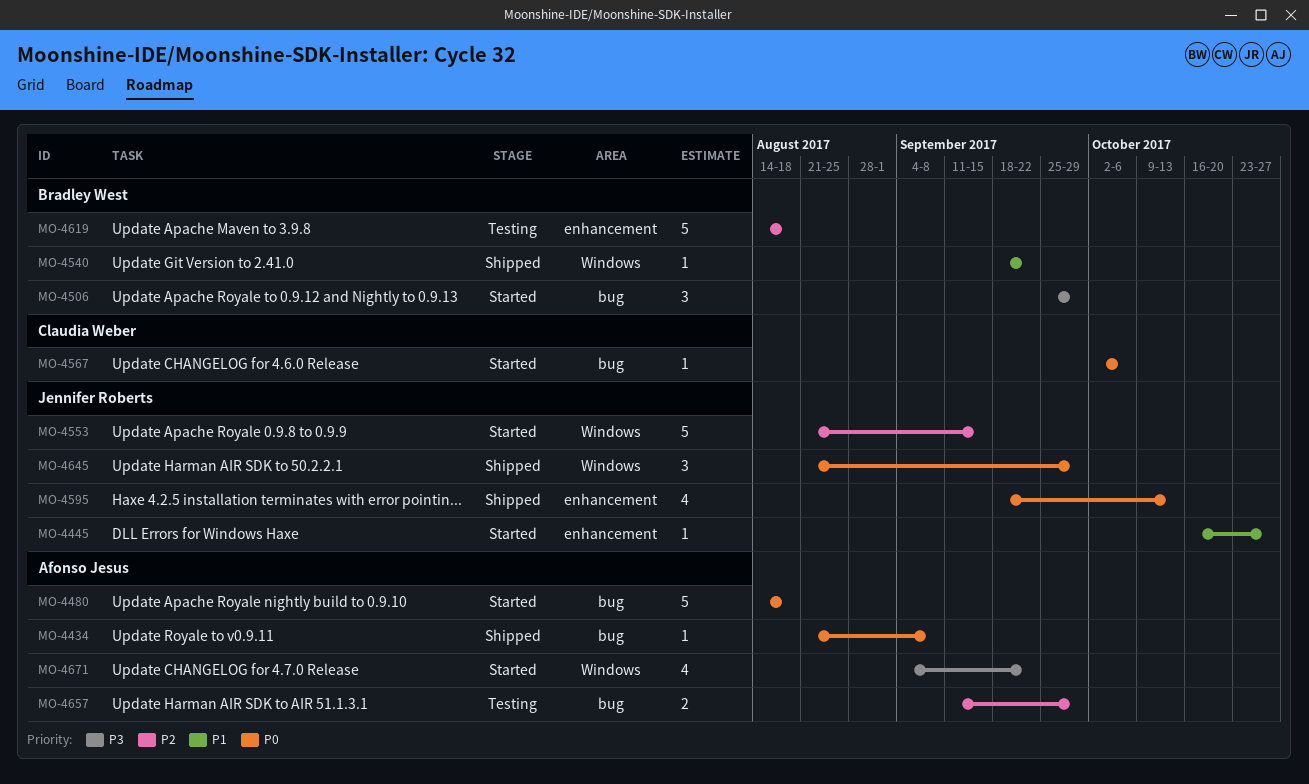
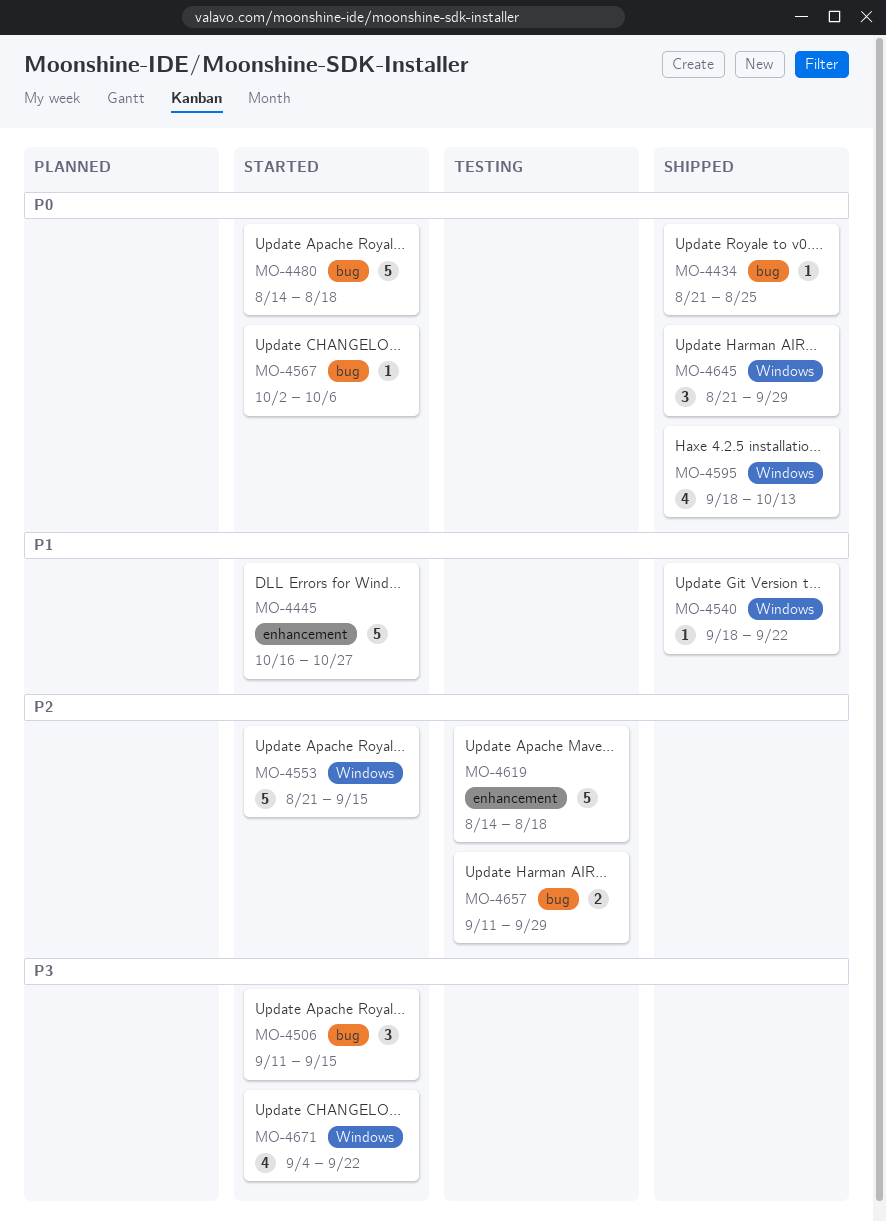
MO-4434, due: Sep 8 -> Aug 25
MO-4445, estimate: 1 -> 5
MO-4506, start: Sep 25 -> Sep 11
MO-4506, due: Sep 29 -> Sep 15
MO-4595, label: enhancement -> Windows

